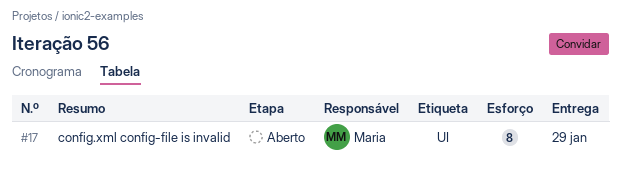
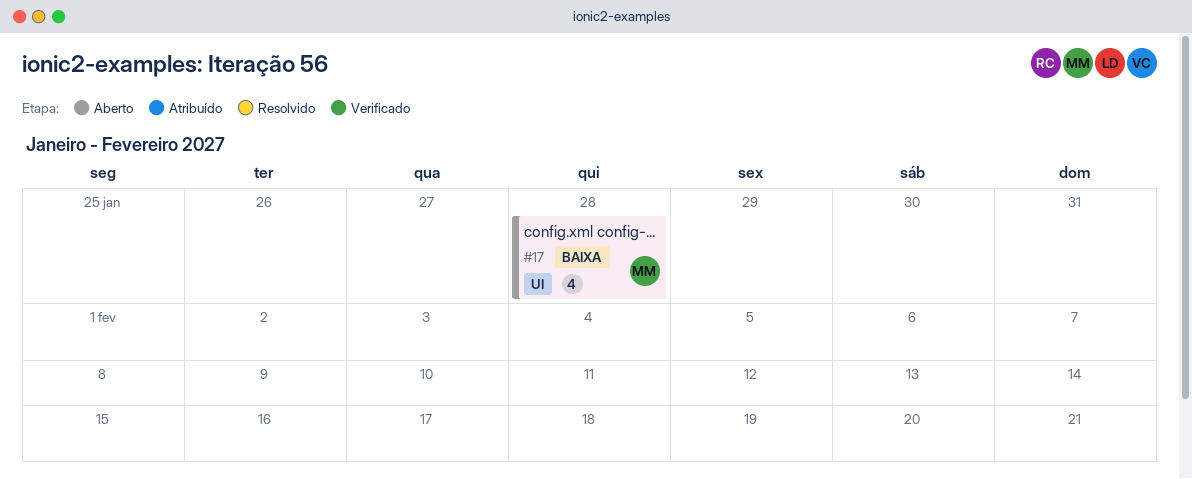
#17, estimate: 8 -> 4
#17, due: Jan 29 -> Jan 28

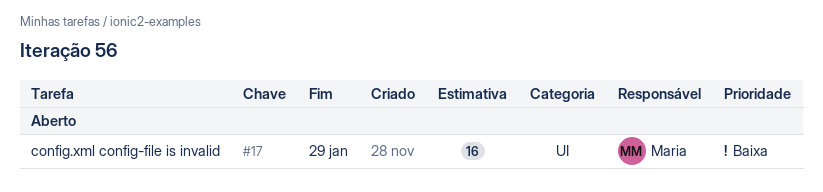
#17, estimate: 4 -> 16
#17, due: Jan 28 -> Jan 29

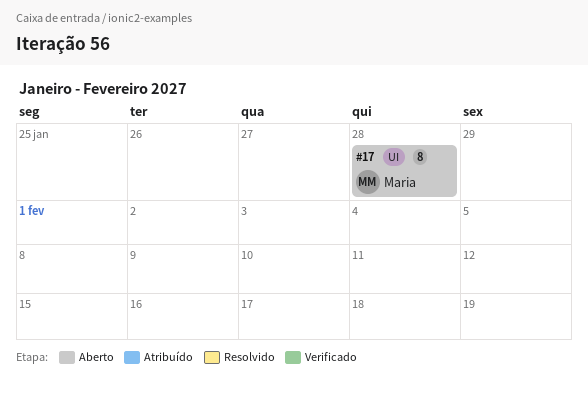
#17, estimate: 16 -> 8
#17, due: Jan 29 -> Jan 28

